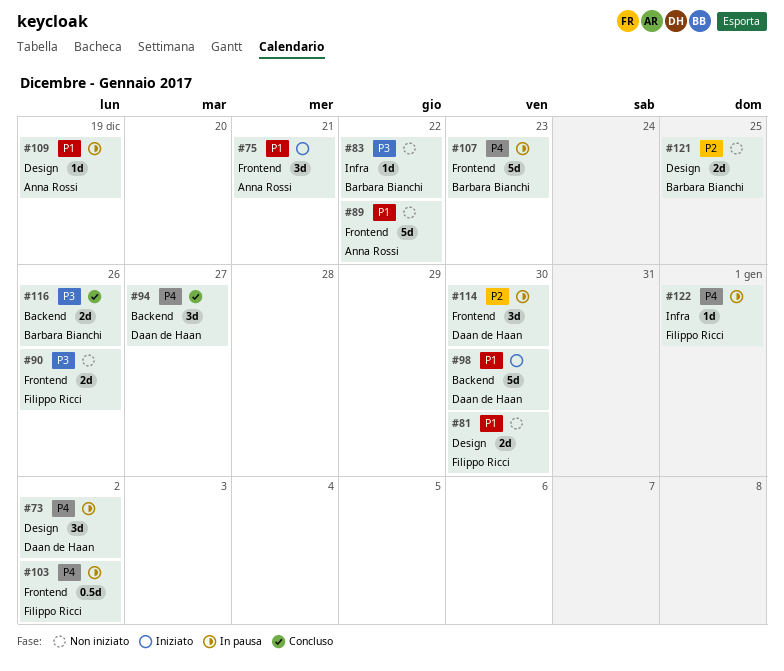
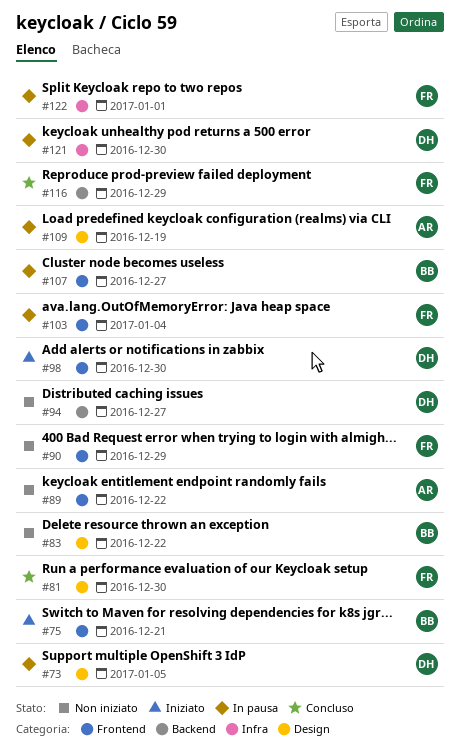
#73, due: Jan 2 -> Jan 5
#75, owner: Anna Rossi -> Barbara Bianchi
#81, status: Non iniziato -> Concluso
#83, label: Infra -> Design
#90, due: Dec 26 -> Dec 29
#94, status: Concluso -> Non iniziato
#98, label: Backend -> Frontend
#103, due: Jan 2 -> Jan 4
#107, due: Dec 23 -> Dec 27
#114: present -> none
#116, owner: Barbara Bianchi -> Filippo Ricci
#116, due: Dec 26 -> Dec 29
#121, status: Non iniziato -> In pausa
#121, owner: Barbara Bianchi -> Daan de Haan
#121, label: Design -> Infra
#121, due: Dec 25 -> Dec 30

